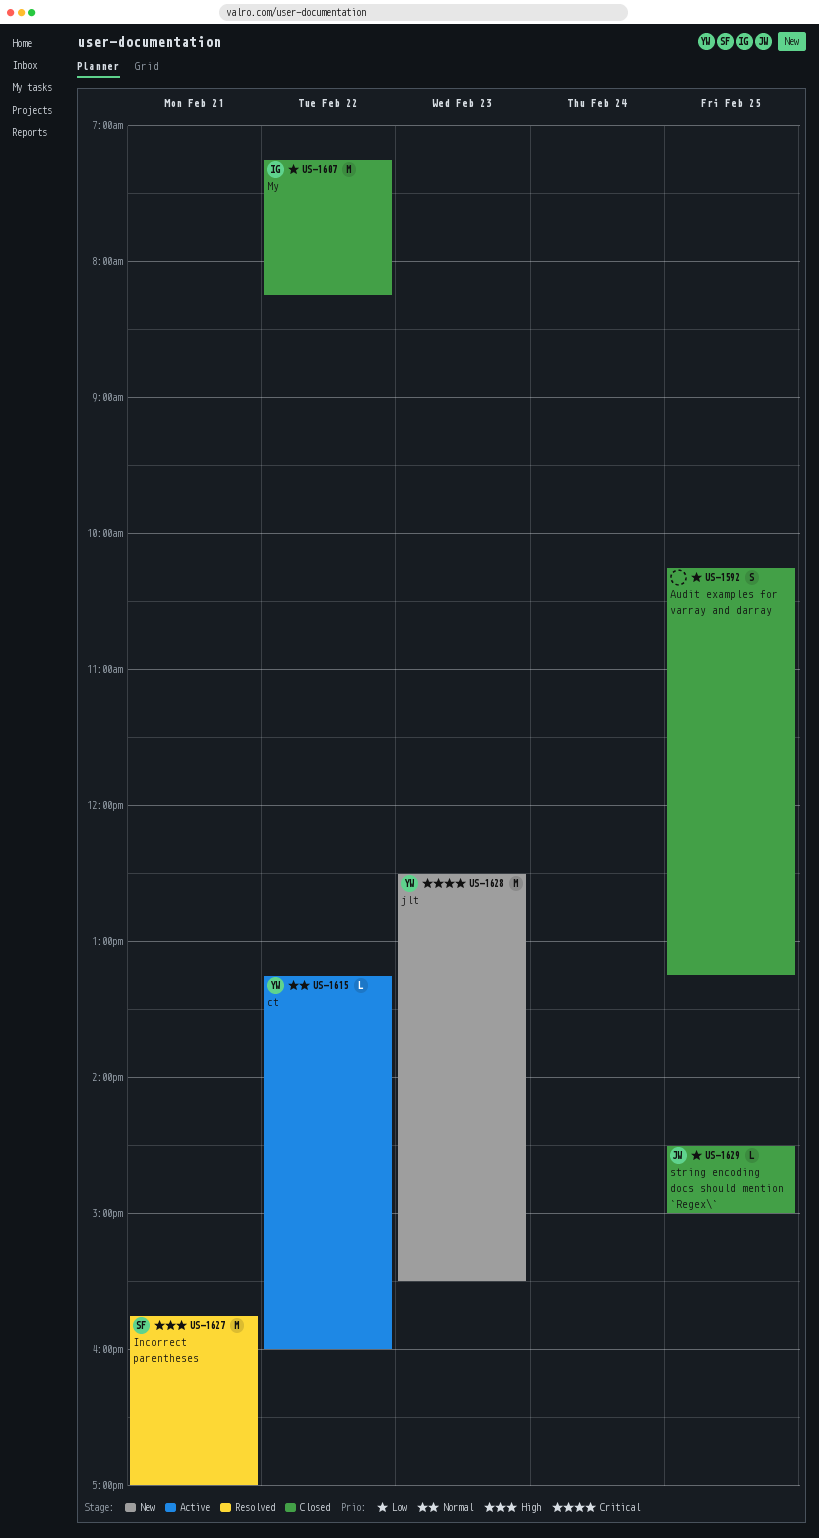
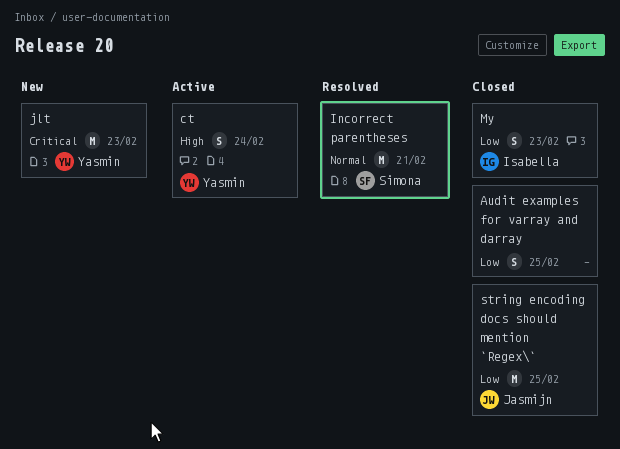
ct, priority: Normal -> High
ct, estimate: L -> S
ct, day: Feb 22 -> Feb 24
Incorrect parentheses, priority: High -> Normal
My, estimate: M -> S
My, day: Feb 22 -> Feb 23
string encoding docs should mention `Regex\`, estimate: L -> M

